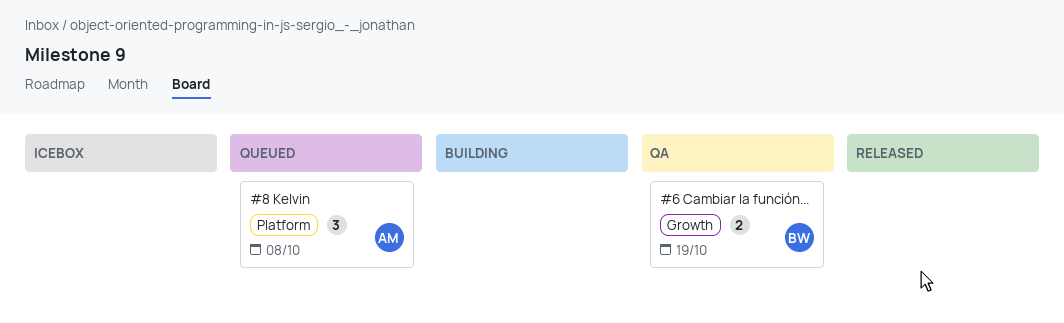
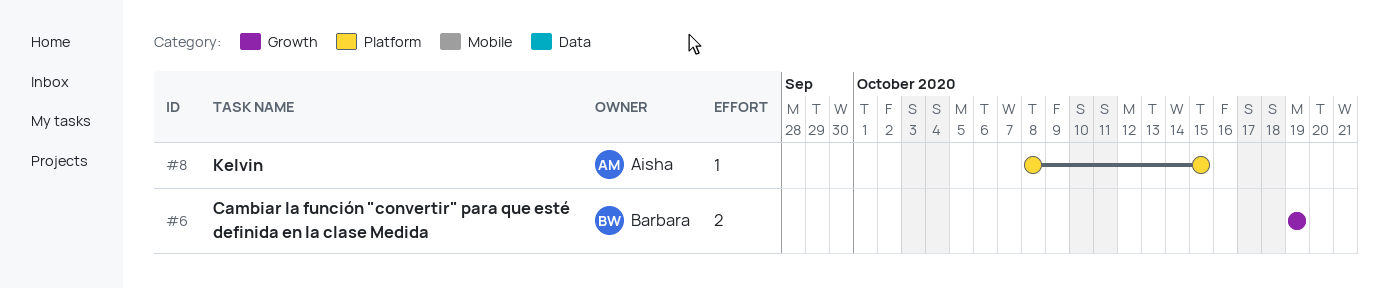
#8, estimate: 3 -> 1
#8, due: Oct 8 -> Oct 15

